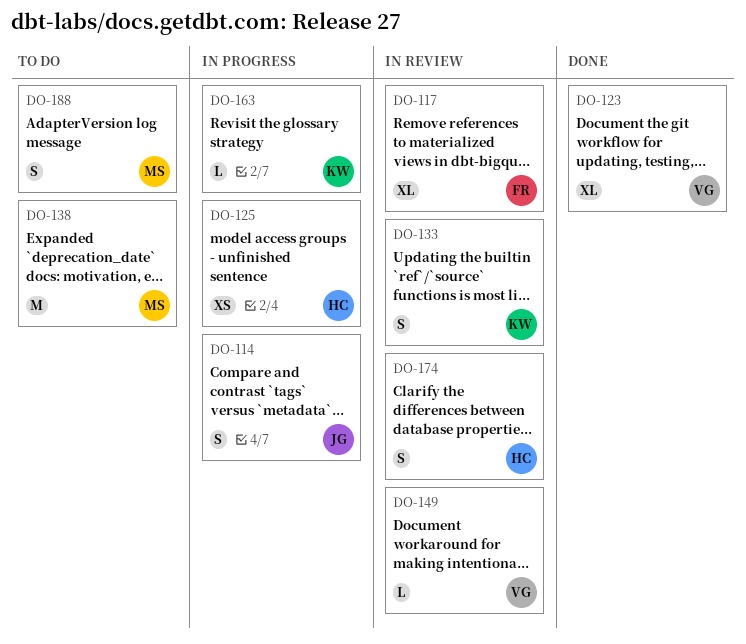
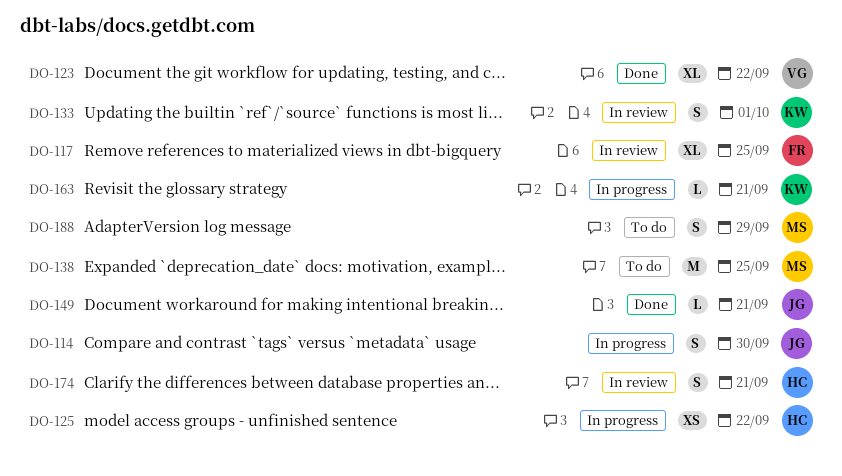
DO-149, status: In review -> Done
DO-149, owner: VG -> JG

